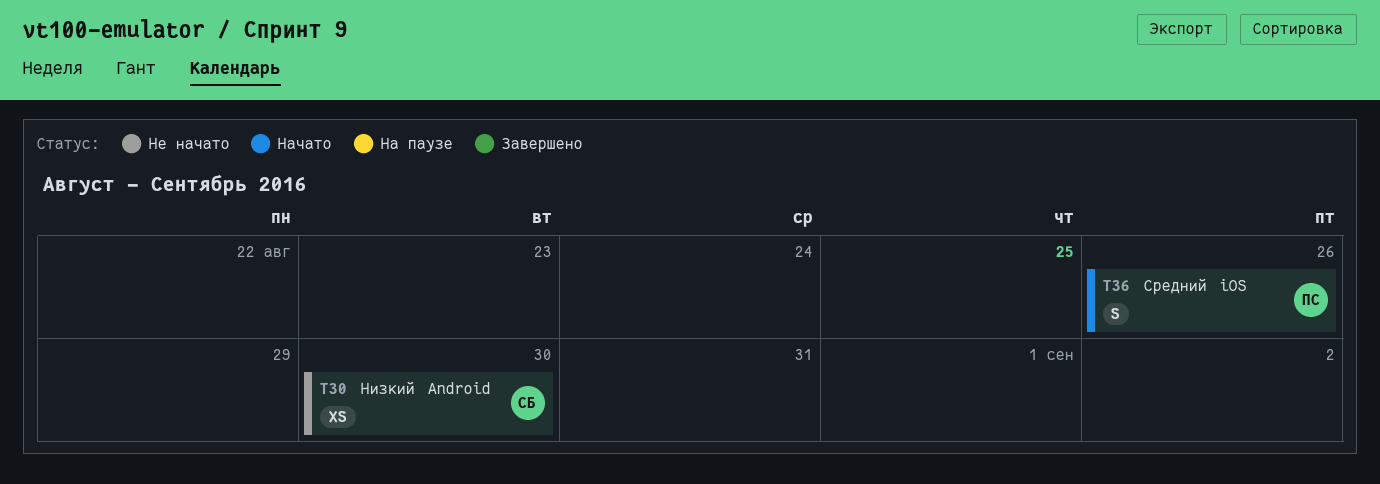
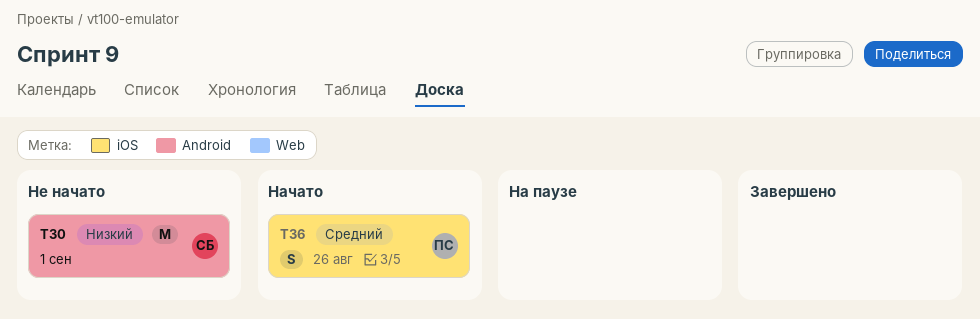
T30, estimate: XS -> M
T30, due: Aug 30 -> Sep 1

